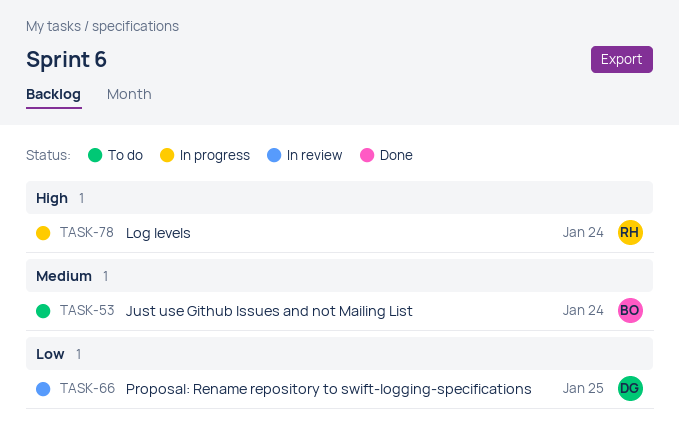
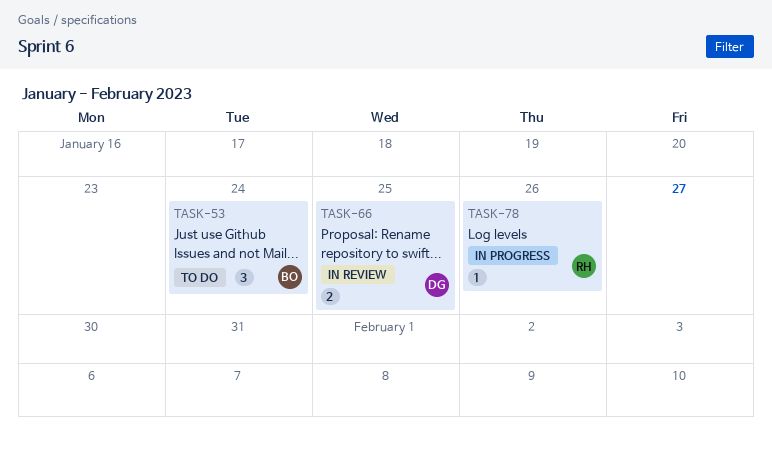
TASK-78, due: Jan 24 -> Jan 26

